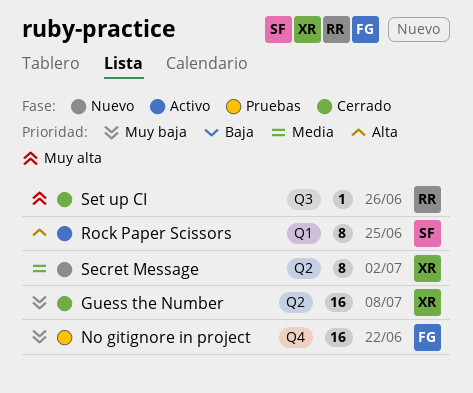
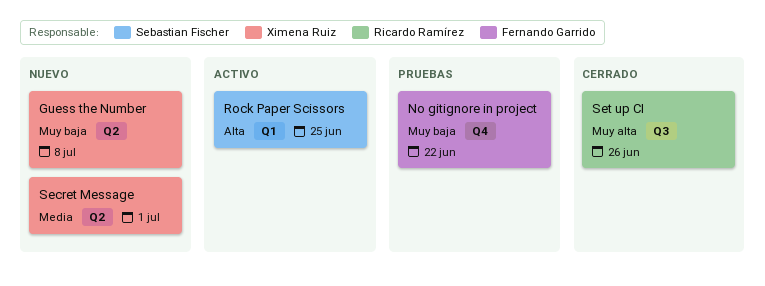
Guess the Number, status: Cerrado -> Nuevo
Secret Message, due: Jul 2 -> Jul 1

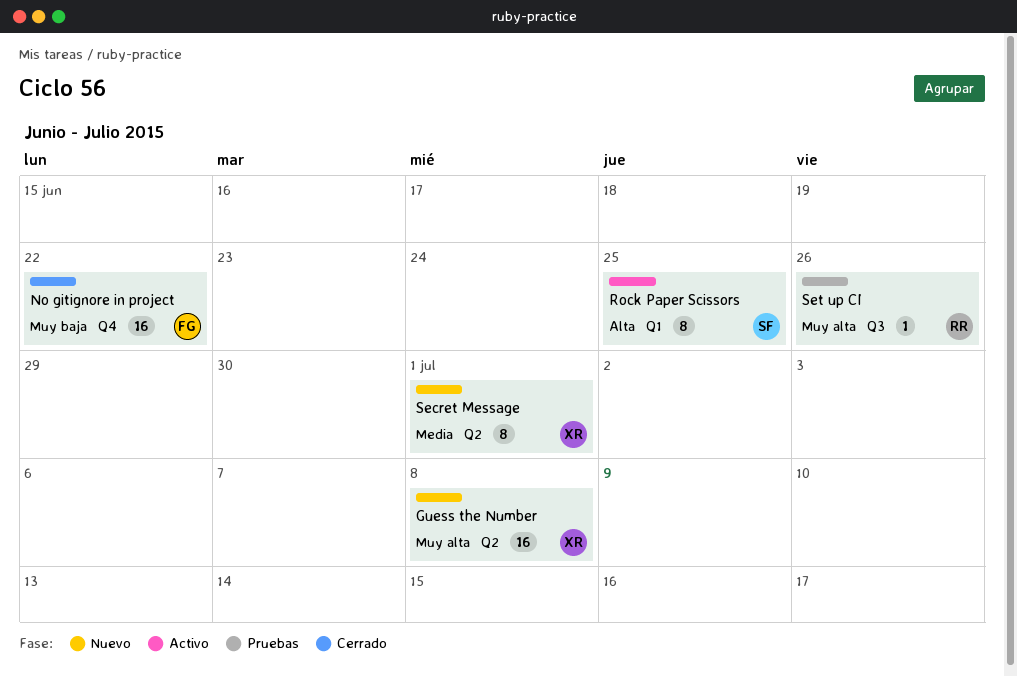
Guess the Number, priority: Muy baja -> Muy alta
No gitignore in project, status: Pruebas -> Cerrado
Set up CI, status: Cerrado -> Pruebas

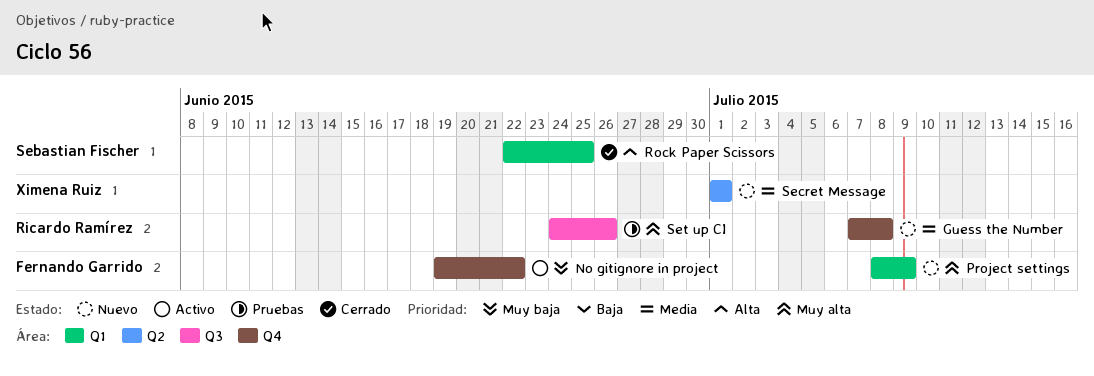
Guess the Number, owner: Ximena Ruiz -> Ricardo Ramírez
Guess the Number, priority: Muy alta -> Media
Guess the Number, label: Q2 -> Q4
No gitignore in project, status: Cerrado -> Activo
Project settings: none -> present
Rock Paper Scissors, status: Activo -> Cerrado

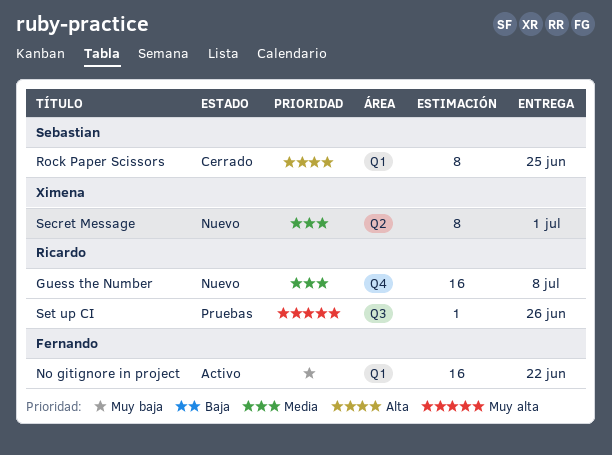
No gitignore in project, label: Q4 -> Q1
Project settings: present -> none

